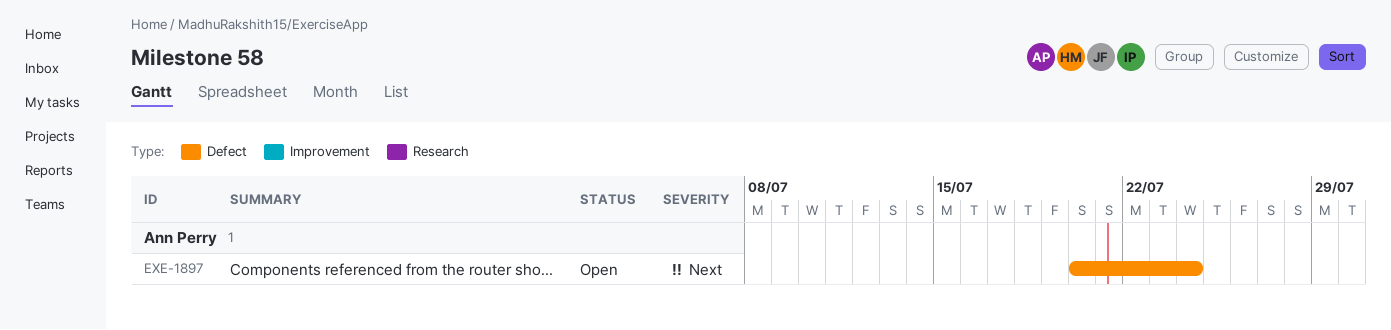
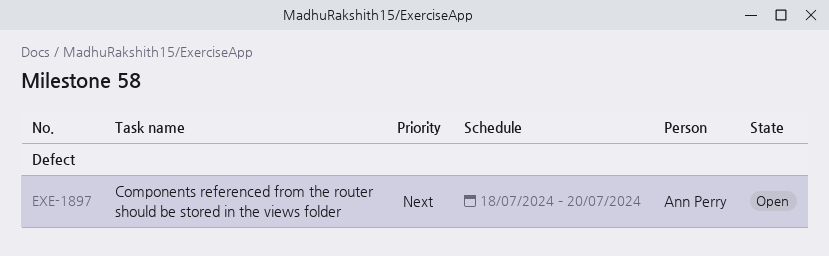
EXE-1897, start: Jul 20 -> Jul 18
EXE-1897, due: Jul 24 -> Jul 20

